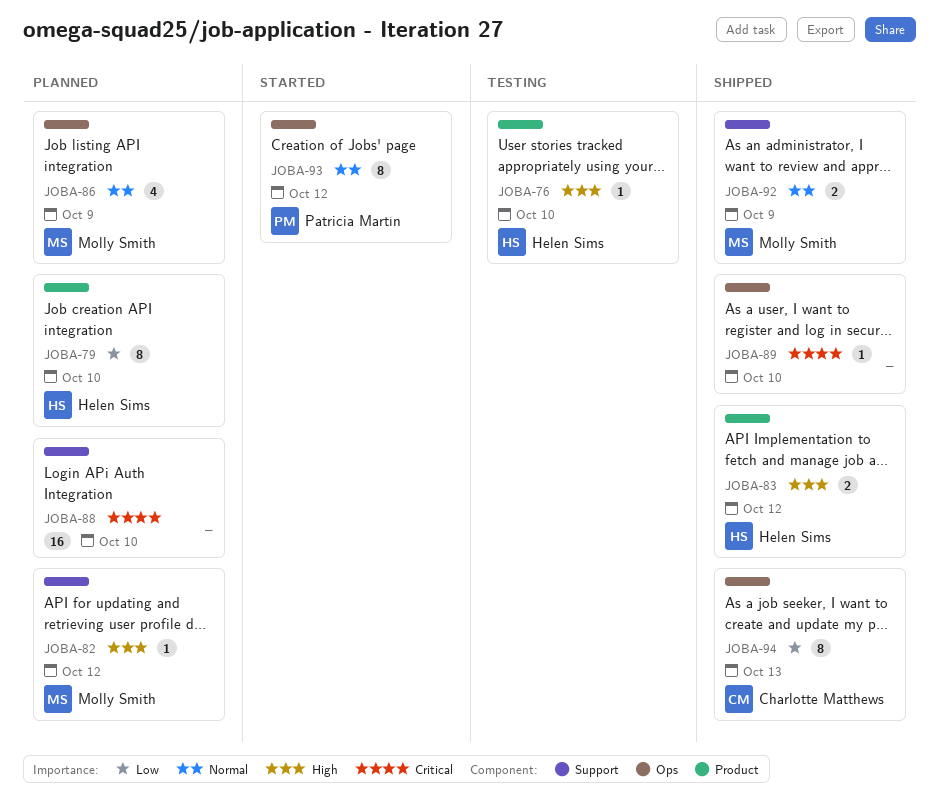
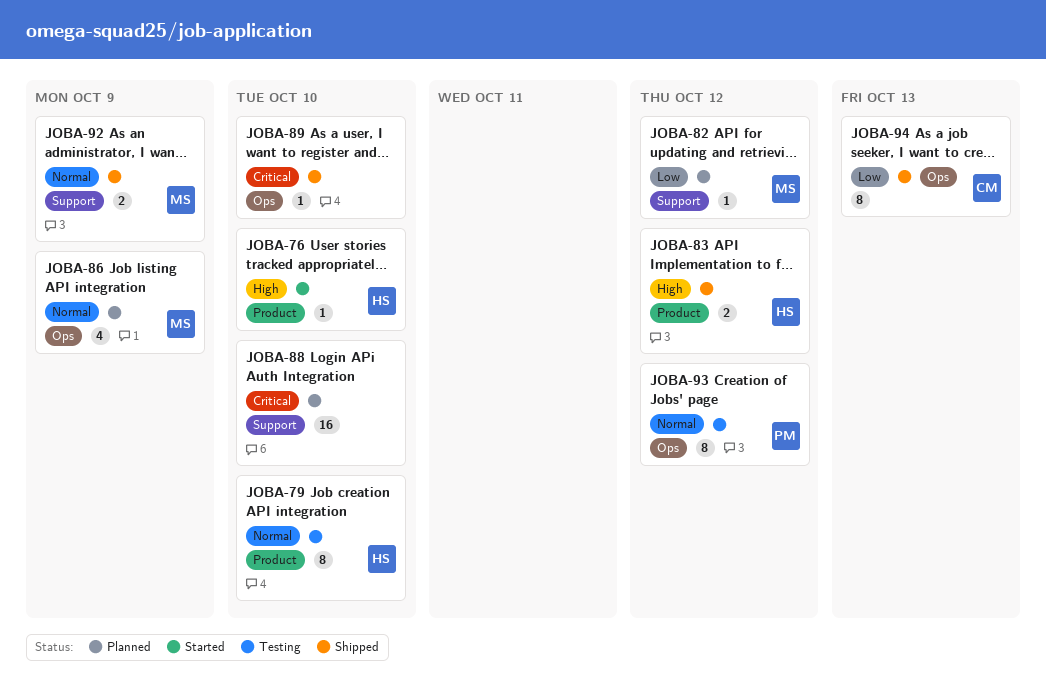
JOBA-76, status: Testing -> Started
JOBA-79, status: Planned -> Testing
JOBA-79, priority: Low -> Normal
JOBA-82, priority: High -> Low
JOBA-93, status: Started -> Testing

